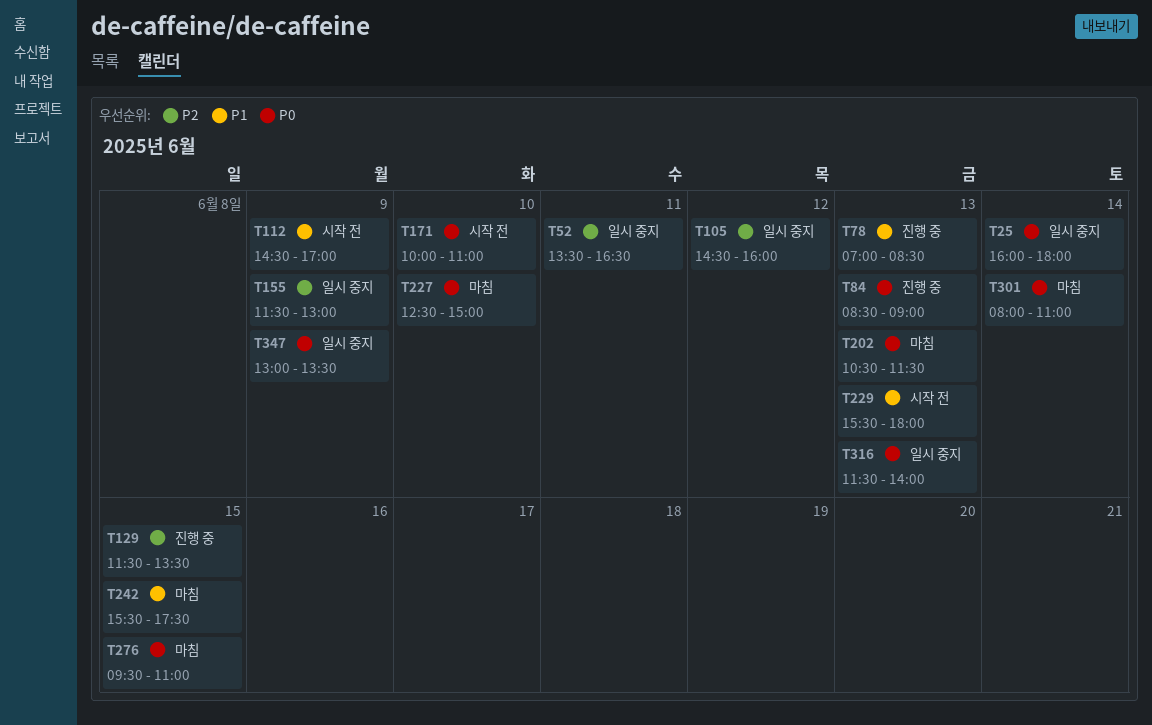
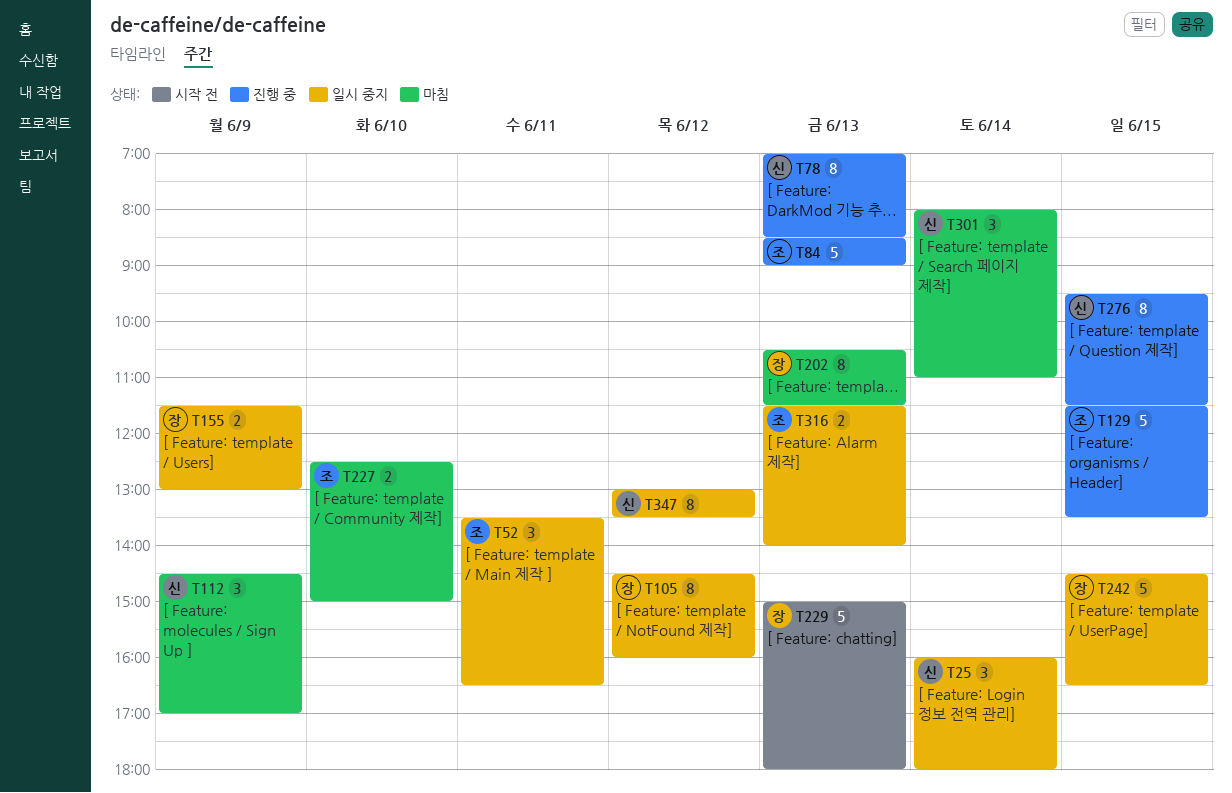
T112, status: 시작 전 -> 마침
T171: present -> none
T229, begins: 15:30 -> 15:00
T242, status: 마침 -> 일시 중지
T242, begins: 15:30 -> 14:30
T242, ends: 17:30 -> 16:30
T276, status: 마침 -> 진행 중
T276, ends: 11:00 -> 11:30
T347, day: Jun 9 -> Jun 12

